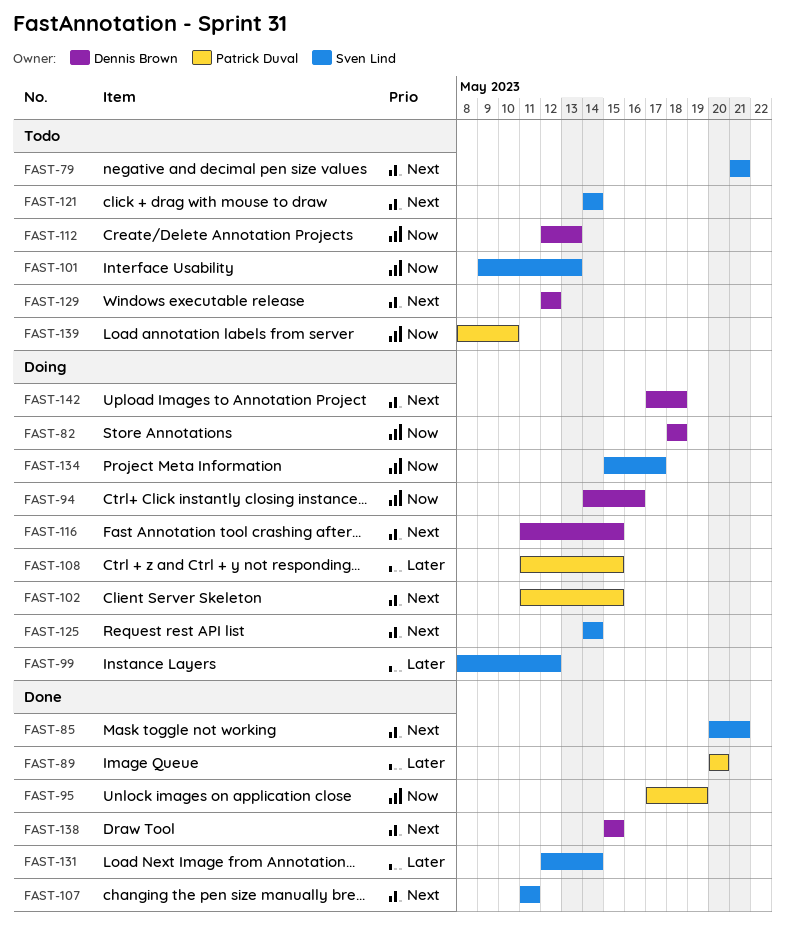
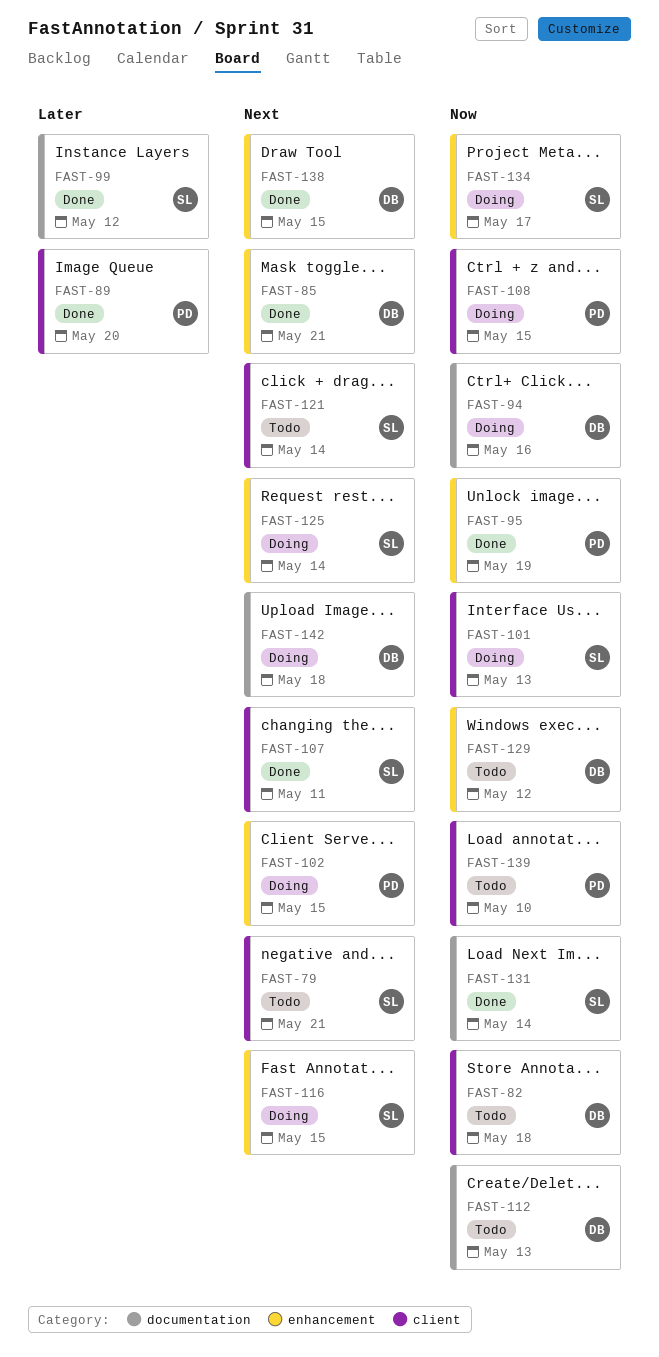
FAST-82, status: Doing -> Todo
FAST-85, owner: Sven Lind -> Dennis Brown
FAST-99, status: Doing -> Done
FAST-101, status: Todo -> Doing
FAST-108, priority: Later -> Now
FAST-116, owner: Dennis Brown -> Sven Lind
FAST-129, priority: Next -> Now
FAST-131, priority: Later -> Now

